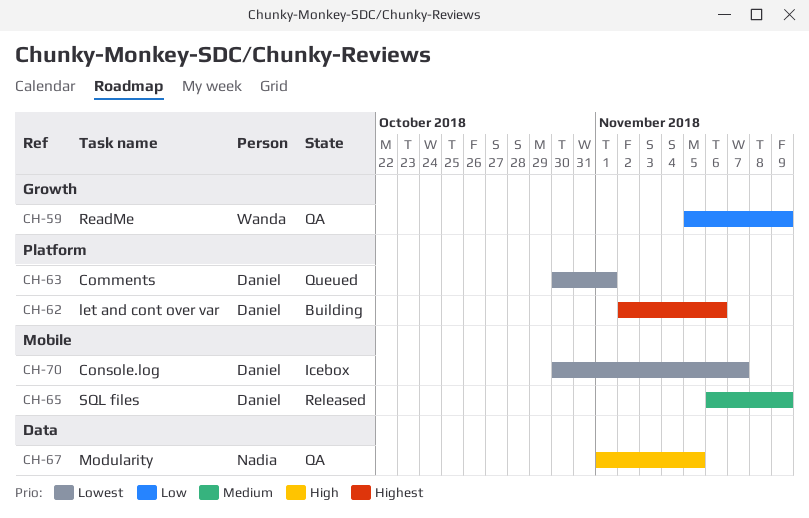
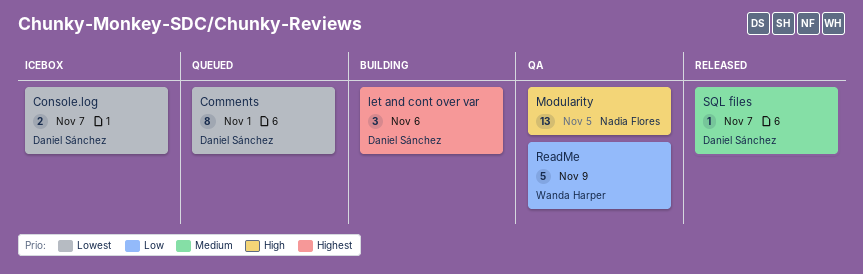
SQL files, due: Nov 9 -> Nov 7

